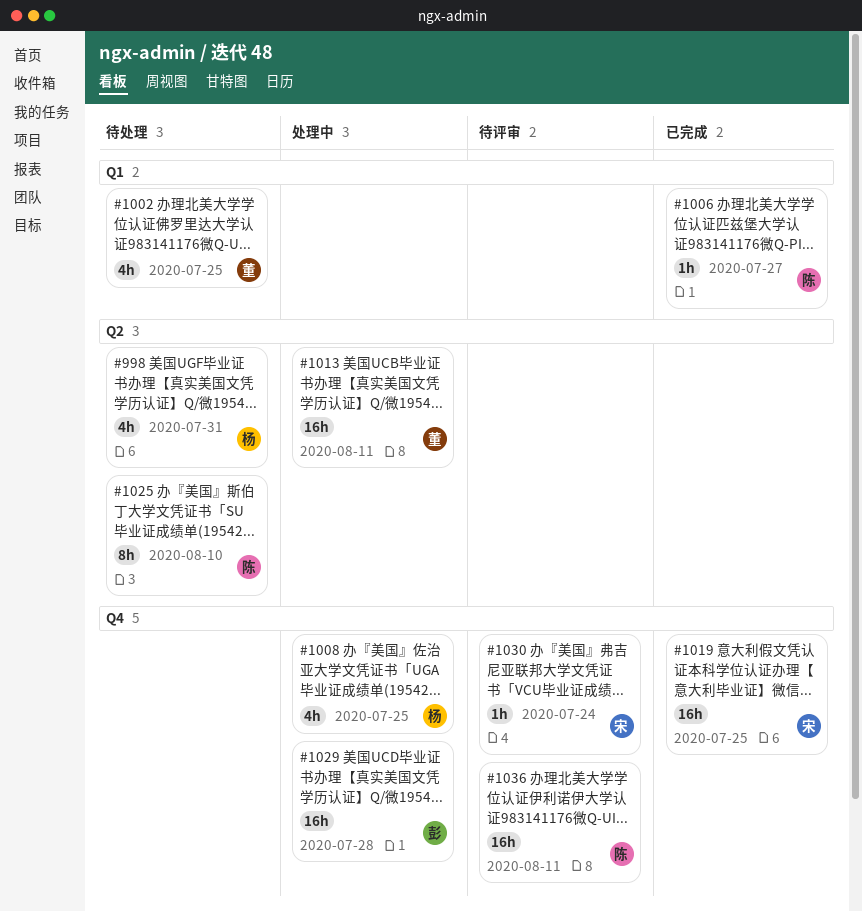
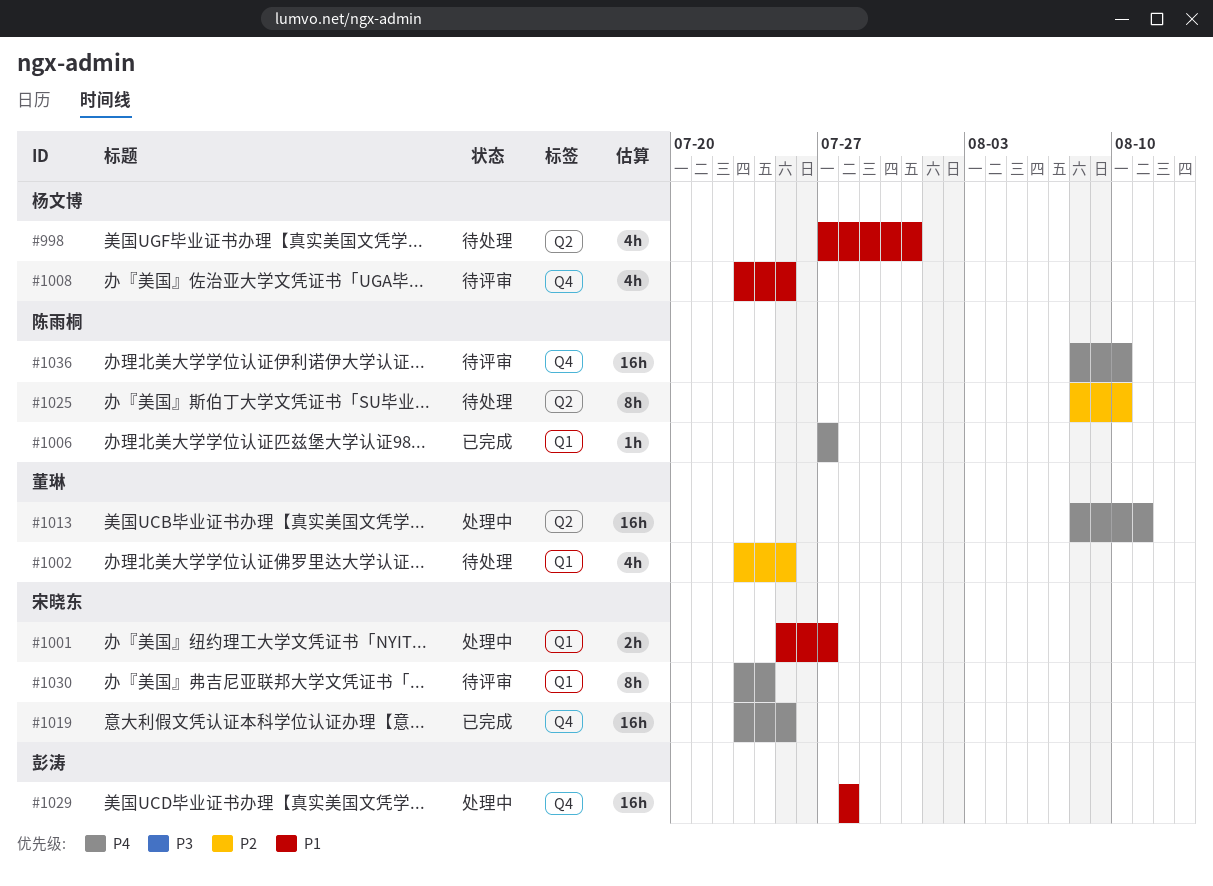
#1001: none -> present
#1008, status: 处理中 -> 待评审
#1030, label: Q4 -> Q1
#1030, estimate: 1h -> 8h
#1036, due: Aug 11 -> Aug 10

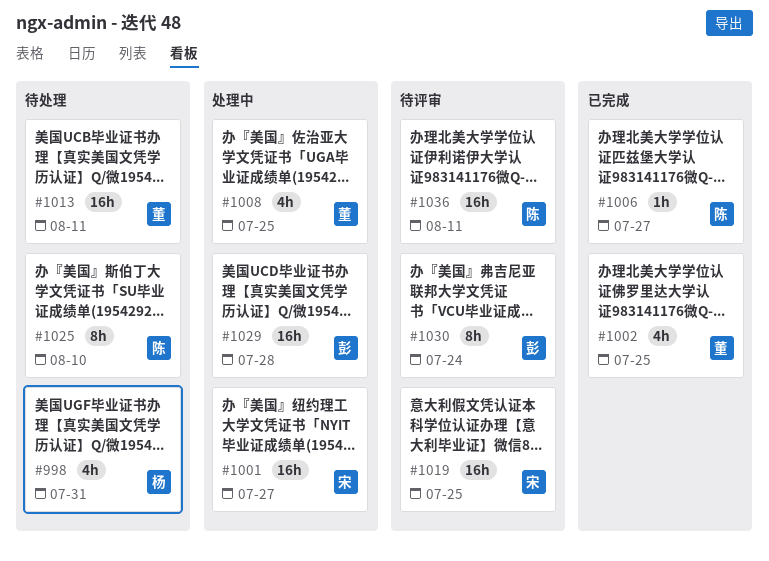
#1001, estimate: 2h -> 16h
#1002, status: 待处理 -> 已完成
#1008, status: 待评审 -> 处理中
#1008, owner: 杨文博 -> 董琳
#1013, status: 处理中 -> 待处理
#1019, status: 已完成 -> 待评审
#1030, owner: 宋晓东 -> 彭涛
#1036, due: Aug 10 -> Aug 11

